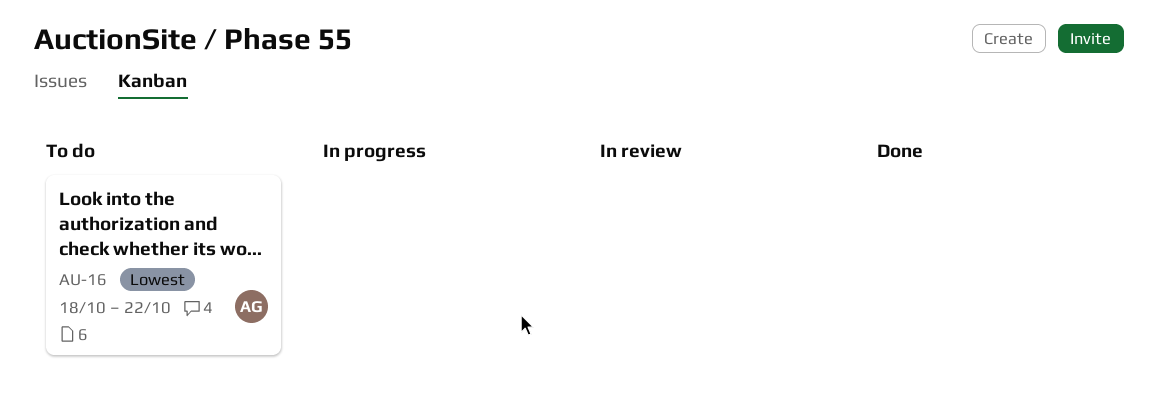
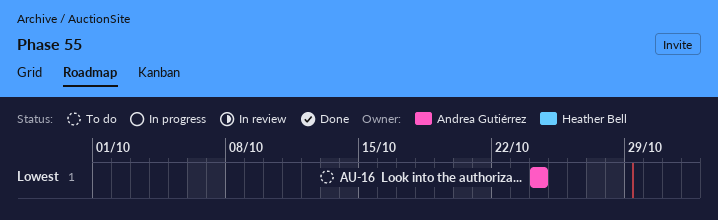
AU-16, start: Oct 18 -> Oct 24
AU-16, due: Oct 22 -> Oct 24

